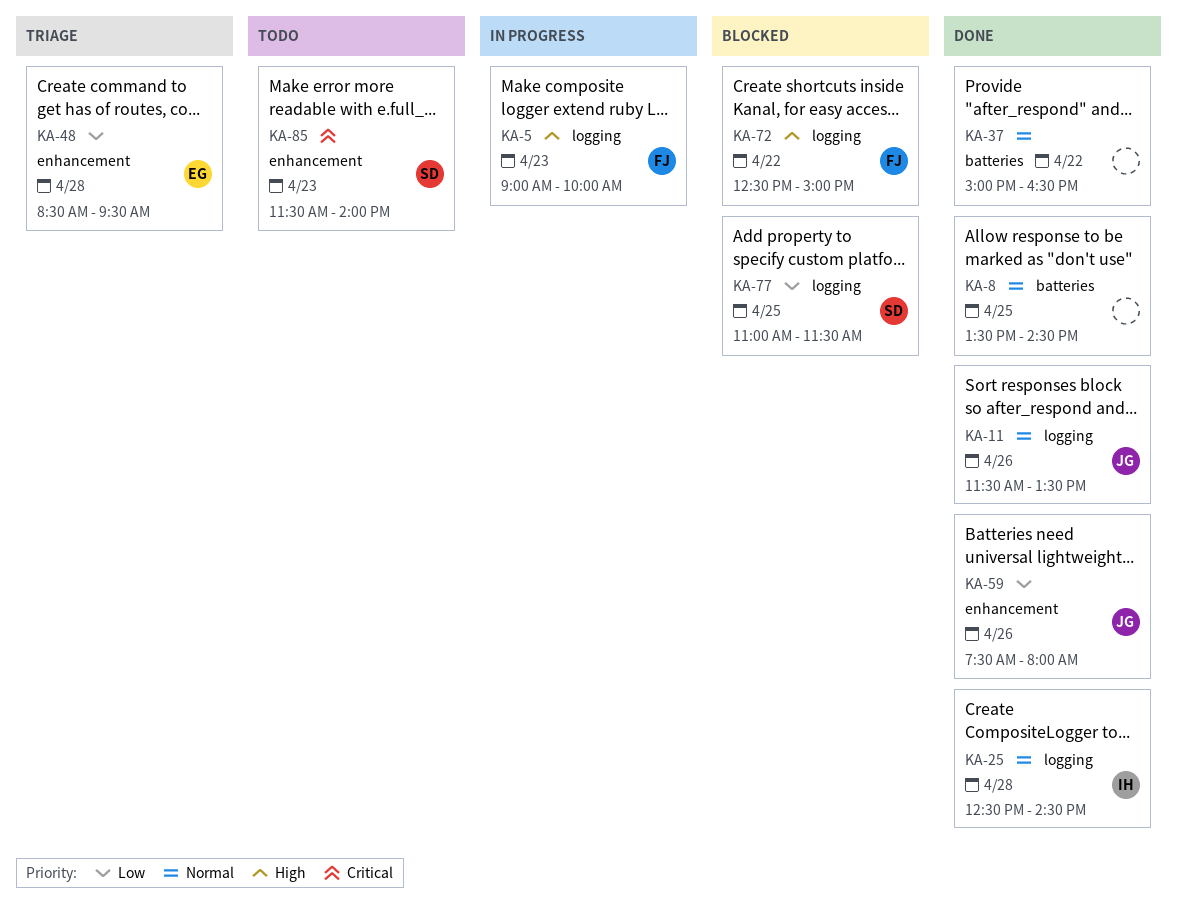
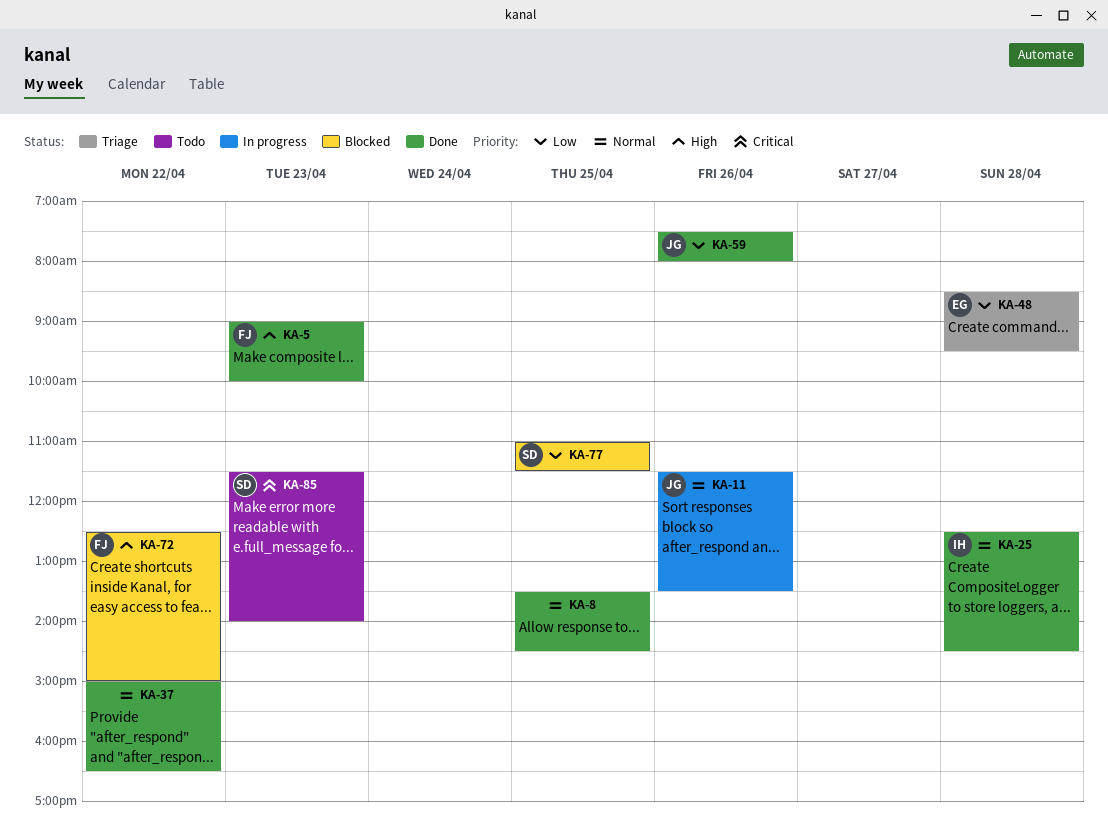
KA-5, status: In progress -> Done
KA-11, status: Done -> In progress

